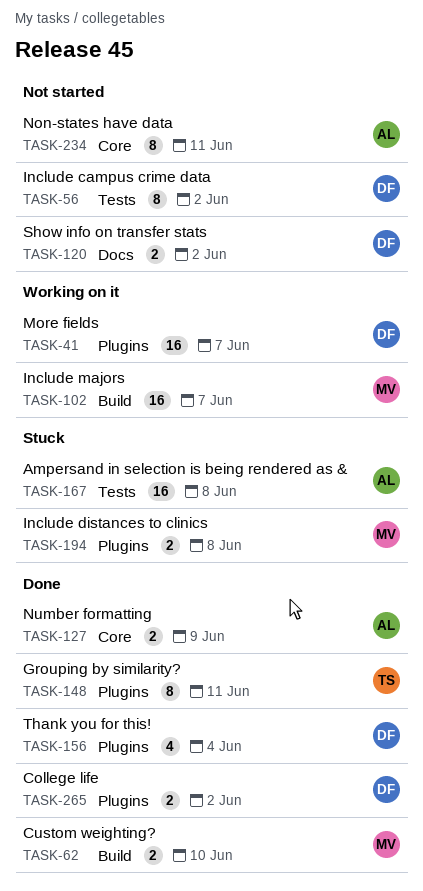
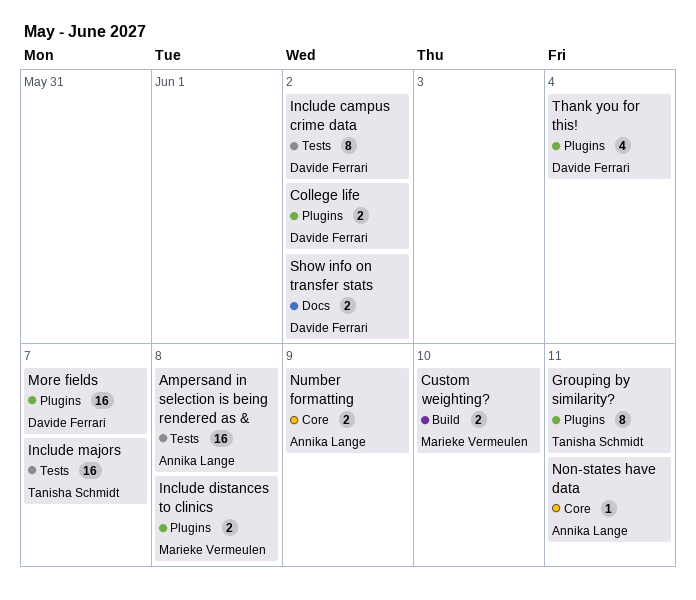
Include majors, owner: Marieke Vermeulen -> Tanisha Schmidt
Include majors, label: Build -> Tests
Non-states have data, estimate: 8 -> 1

